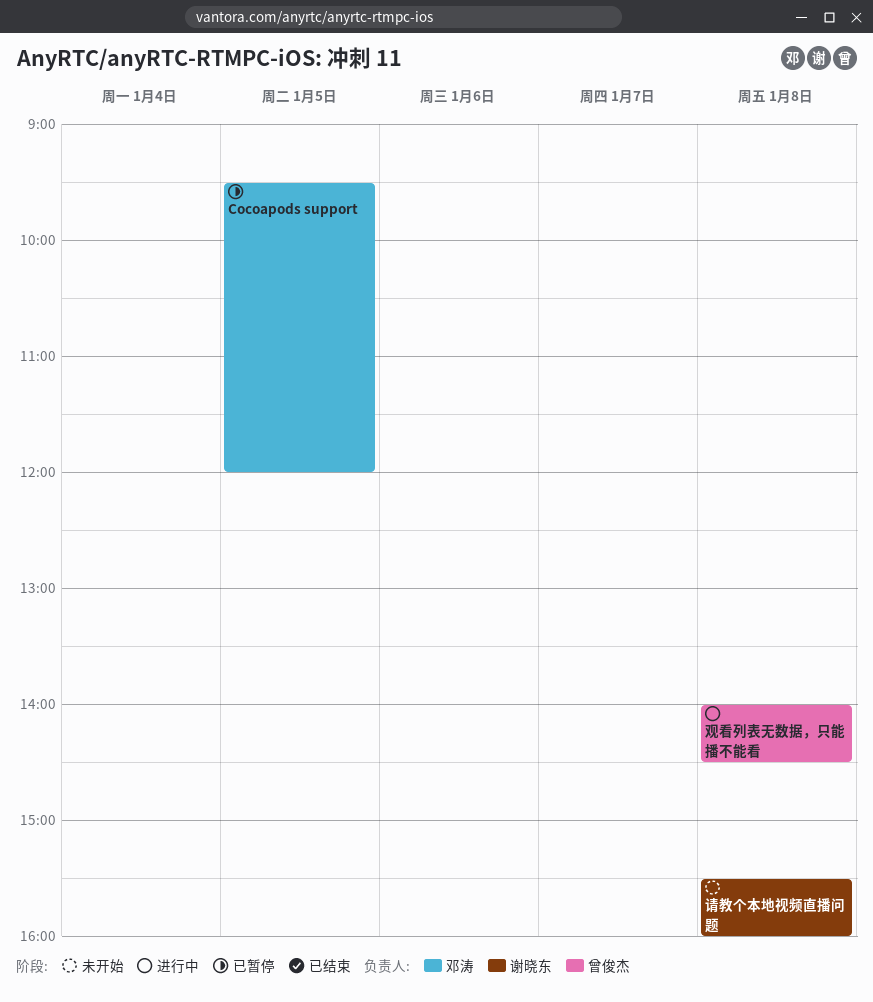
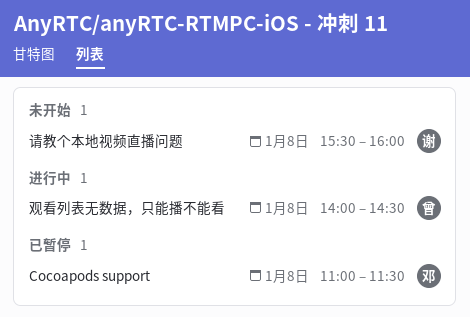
Cocoapods support, day: Jan 5 -> Jan 8
Cocoapods support, begins: 09:30 -> 11:00
Cocoapods support, ends: 12:00 -> 11:30

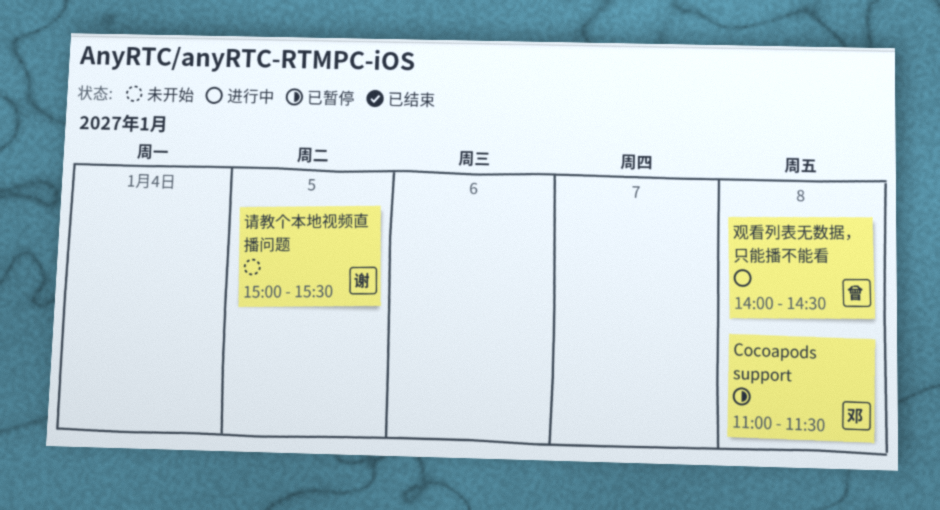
请教个本地视频直播问题, day: Jan 8 -> Jan 5
请教个本地视频直播问题, begins: 15:30 -> 15:00
请教个本地视频直播问题, ends: 16:00 -> 15:30

